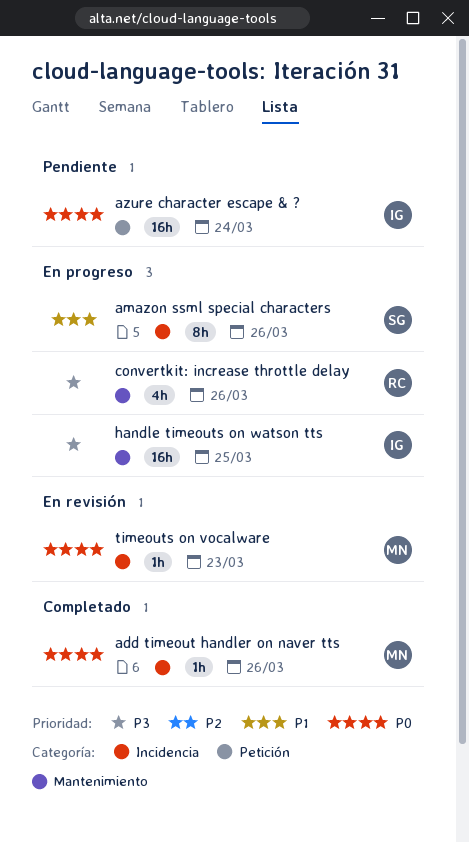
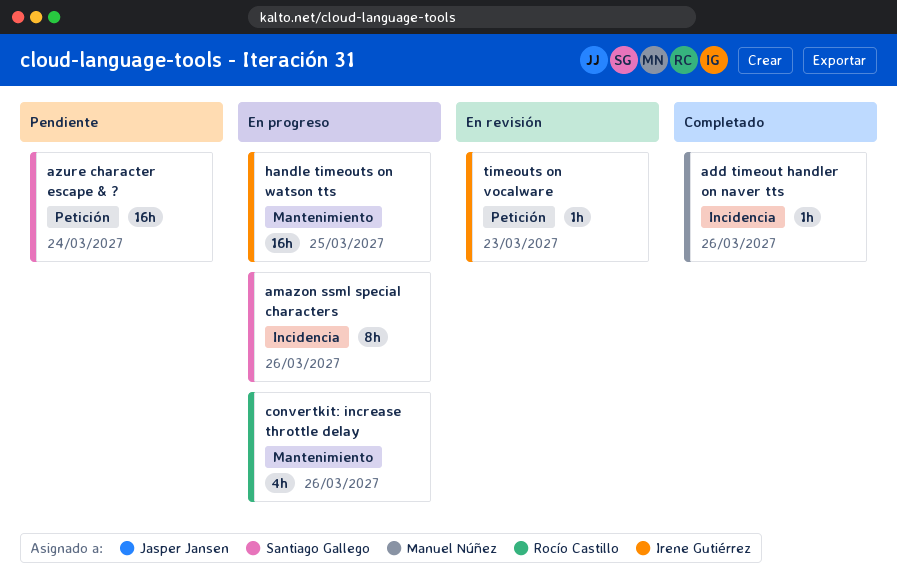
azure character escape & ?, owner: Irene Gutiérrez -> Santiago Gallego
timeouts on vocalware, owner: Manuel Núñez -> Irene Gutiérrez
timeouts on vocalware, label: Incidencia -> Petición

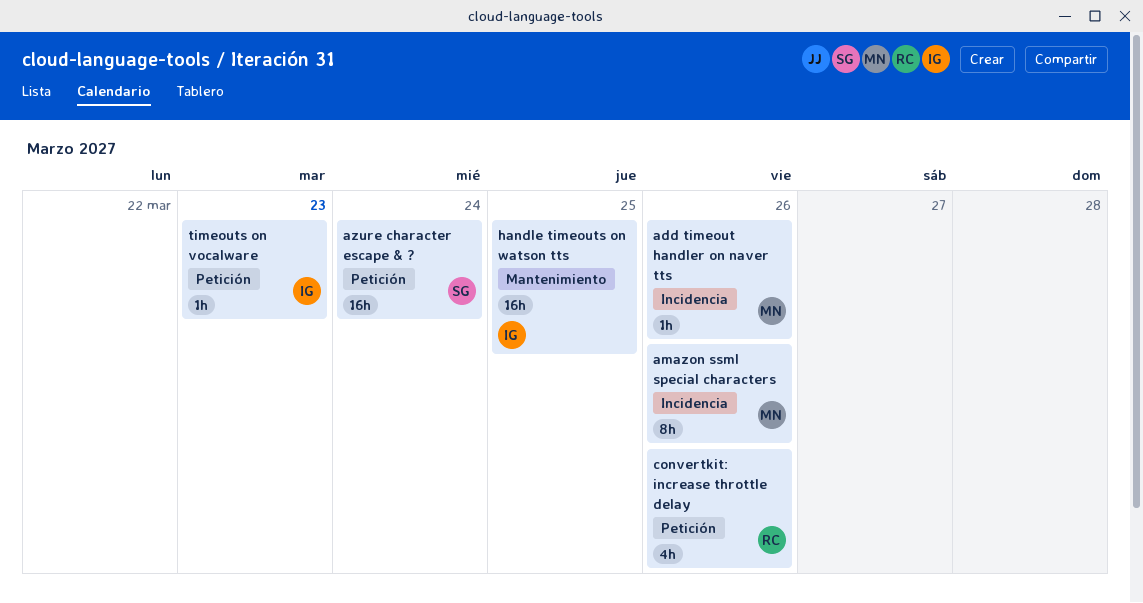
amazon ssml special characters, owner: Santiago Gallego -> Manuel Núñez
convertkit: increase throttle delay, label: Mantenimiento -> Petición

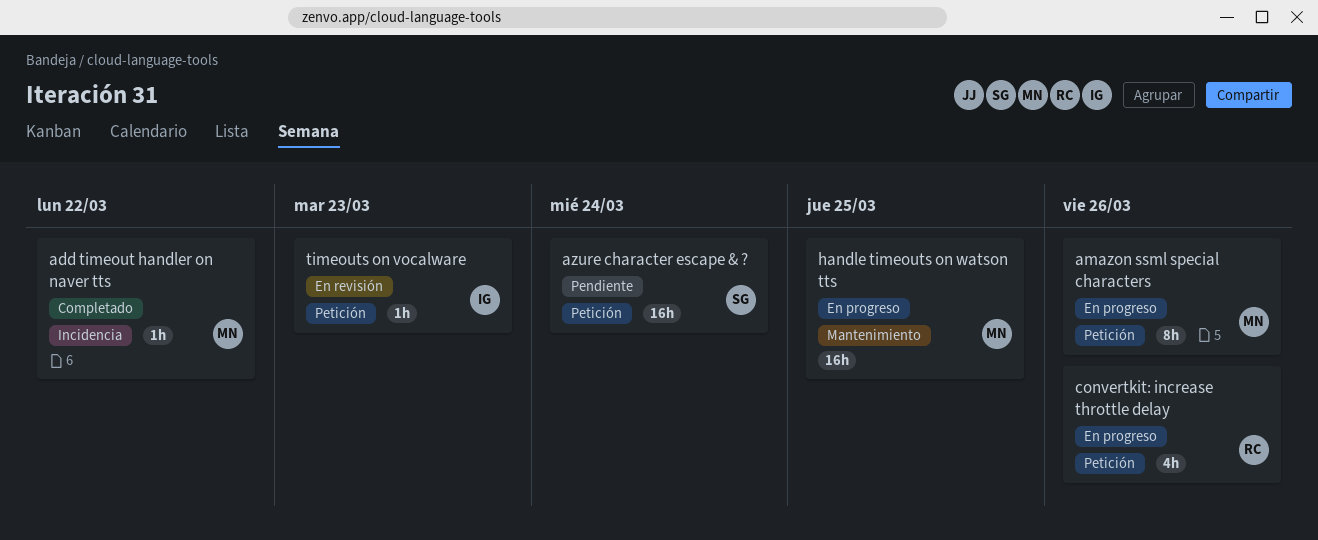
add timeout handler on naver tts, due: Mar 26 -> Mar 22
amazon ssml special characters, label: Incidencia -> Petición
handle timeouts on watson tts, owner: IG -> MN

